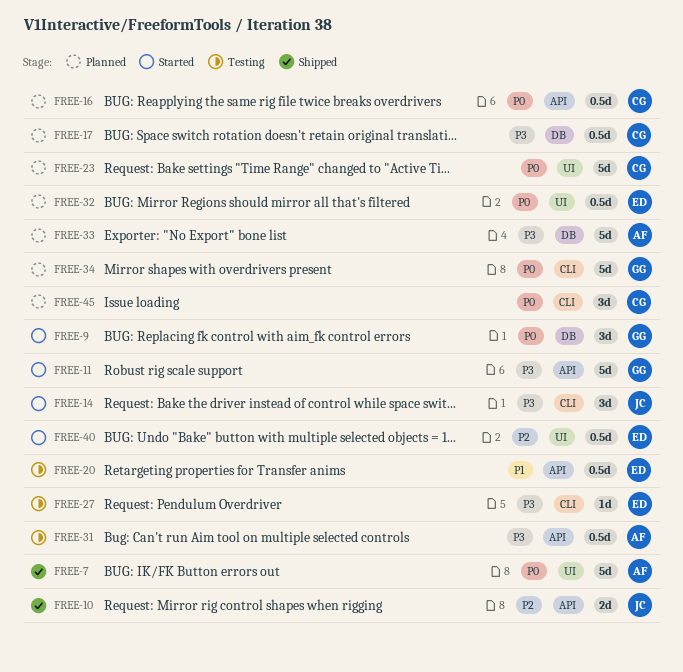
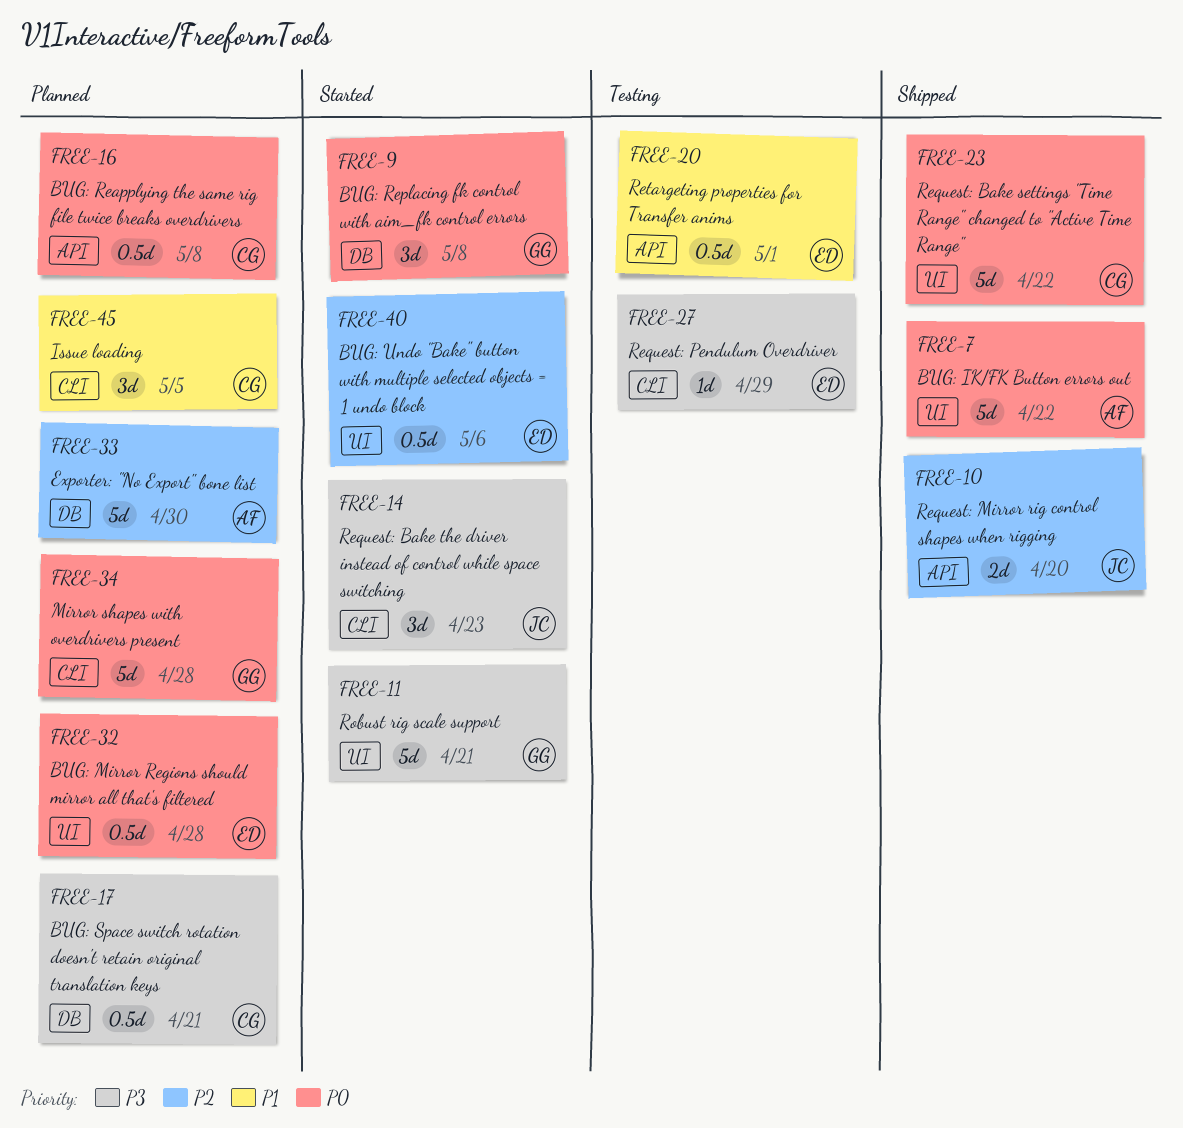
FREE-11, label: API -> UI
FREE-23, status: Planned -> Shipped
FREE-31: present -> none
FREE-33, priority: P3 -> P2
FREE-45, priority: P0 -> P1

